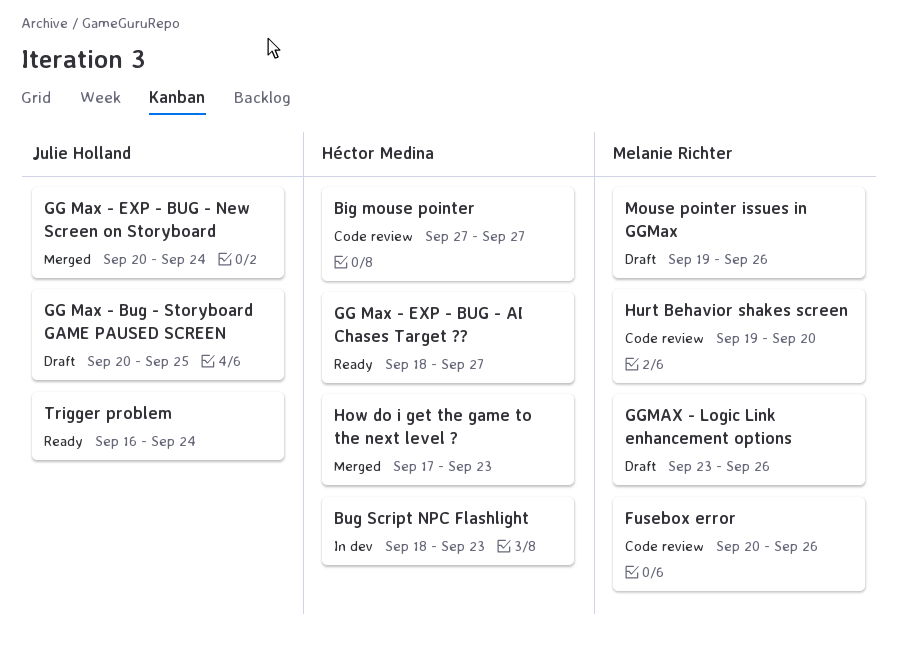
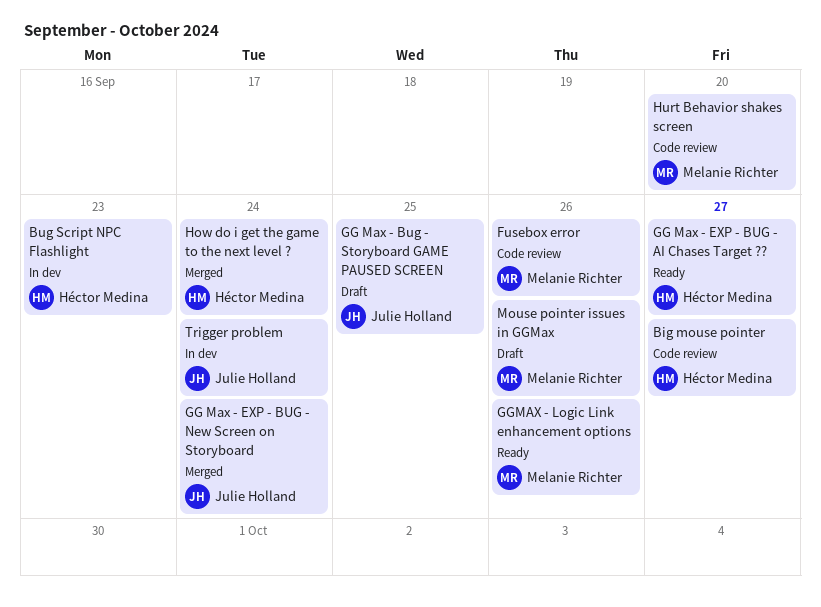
GGMAX - Logic Link enhancement options, status: Draft -> Ready
How do i get the game to the next level ?, due: Sep 23 -> Sep 24
Trigger problem, status: Ready -> In dev

